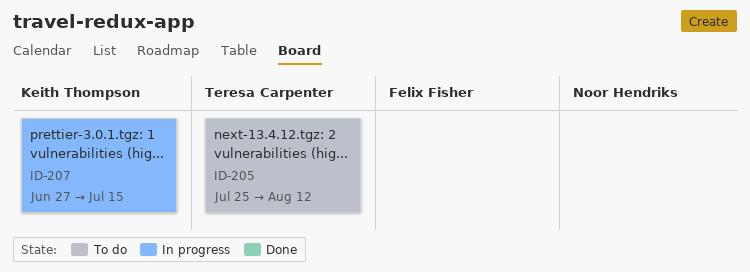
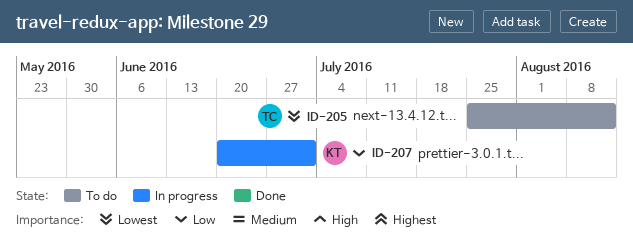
ID-207, start: Jun 27 -> Jun 20
ID-207, due: Jul 15 -> Jul 1

